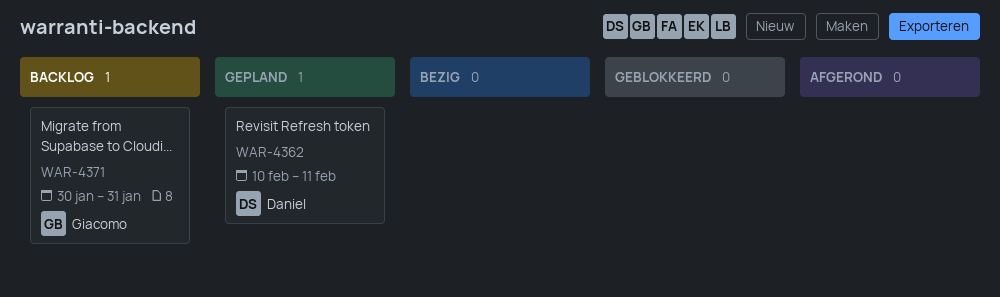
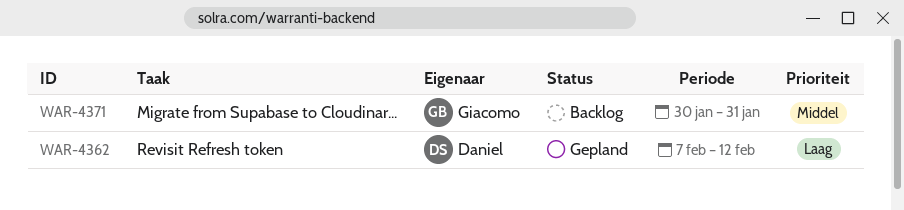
WAR-4362, start: Feb 10 -> Feb 7
WAR-4362, due: Feb 11 -> Feb 12

